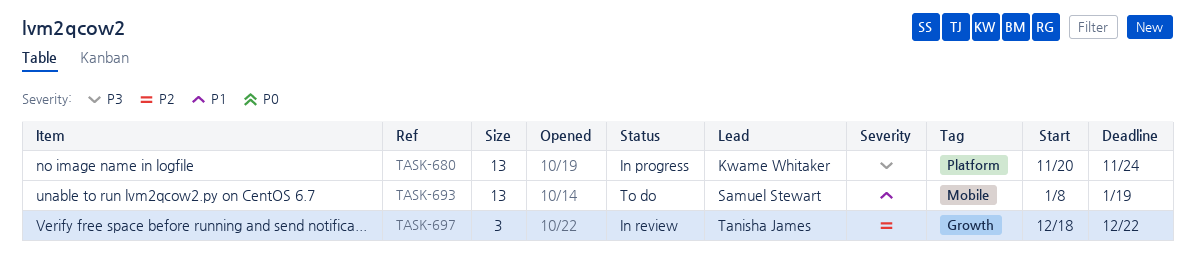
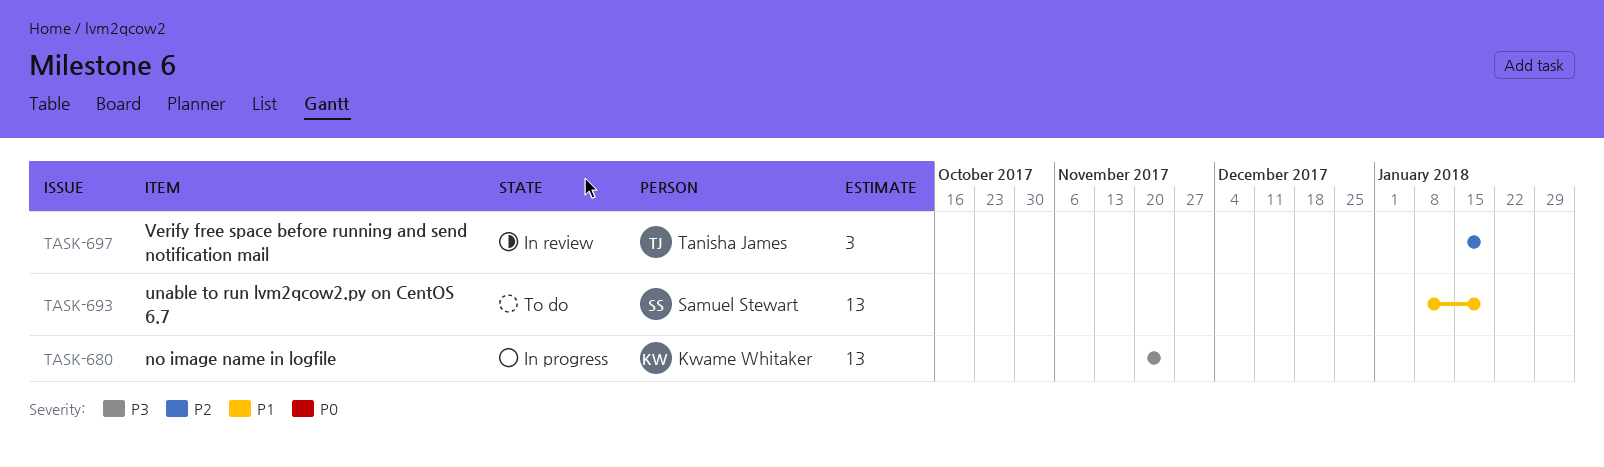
TASK-697, start: Dec 18 -> Jan 15
TASK-697, due: Dec 22 -> Jan 19

